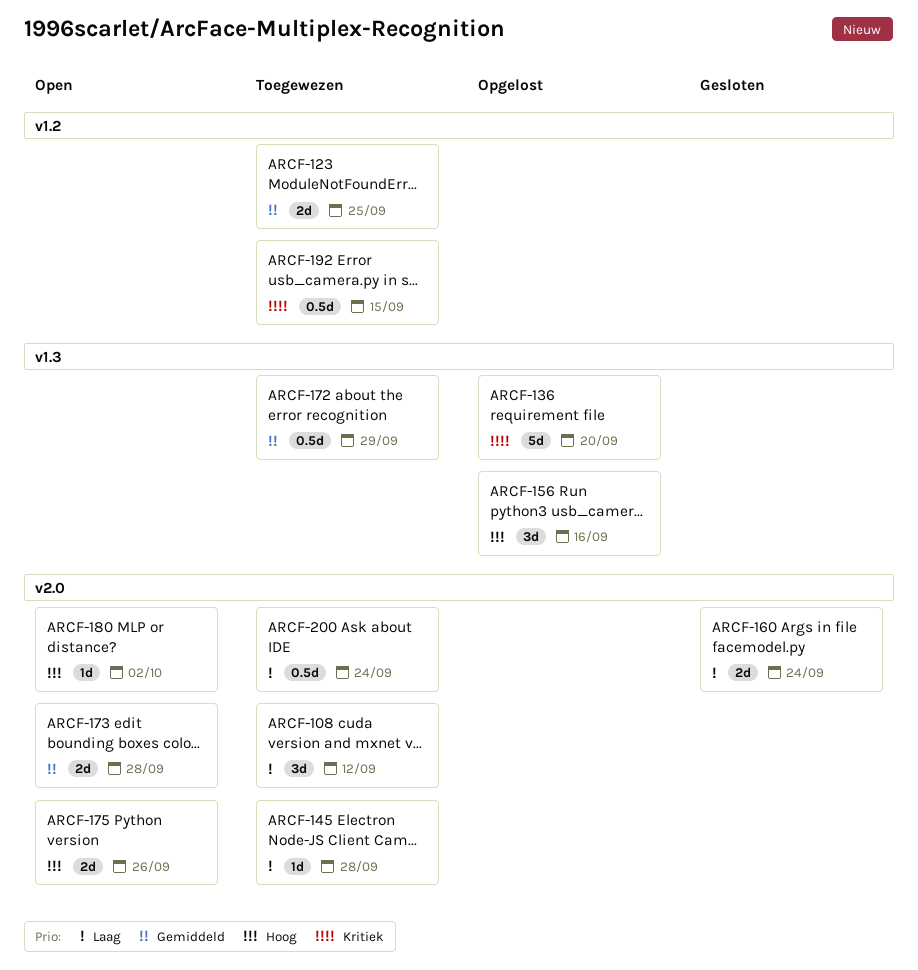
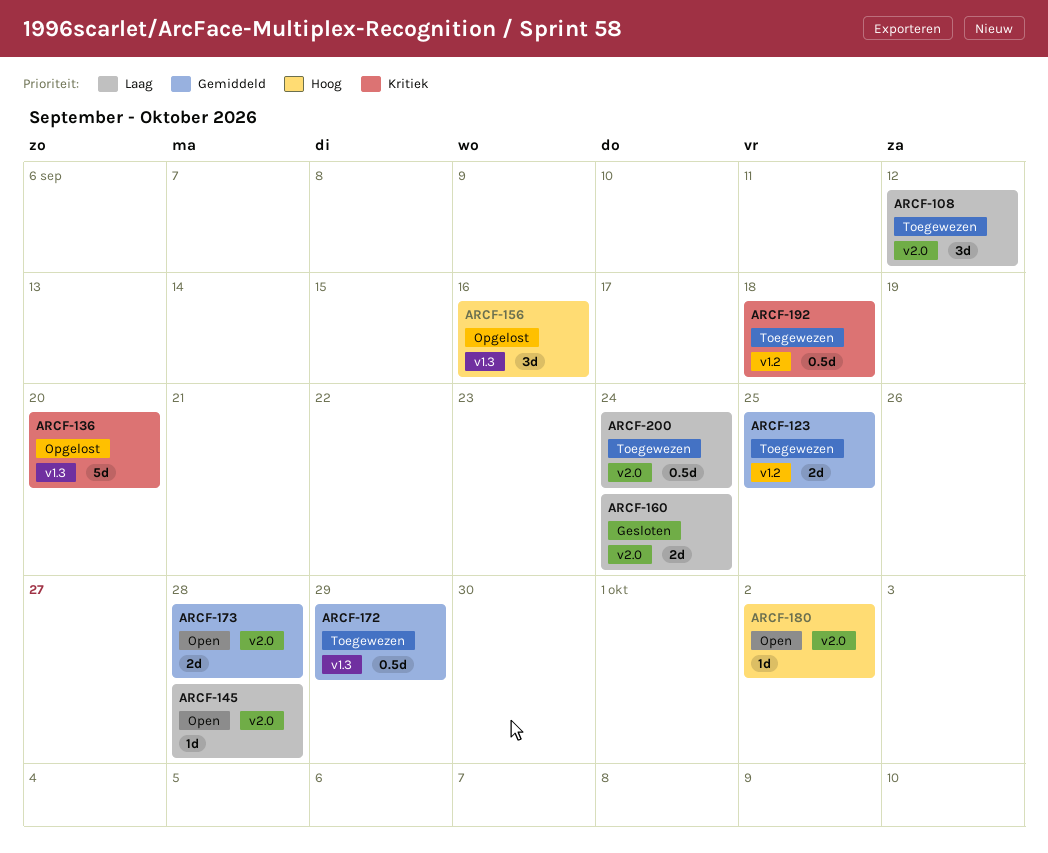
ARCF-145, status: Toegewezen -> Open
ARCF-175: present -> none
ARCF-192, due: Sep 15 -> Sep 18

